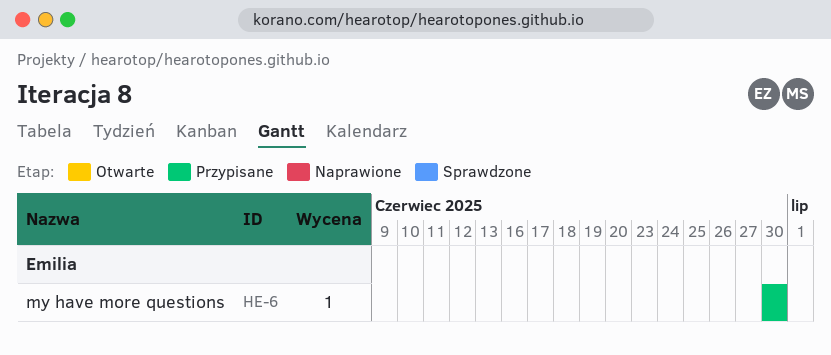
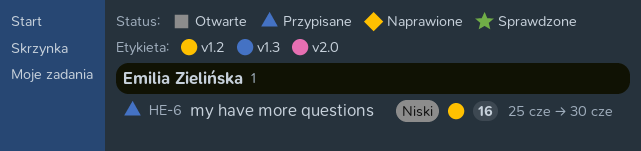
HE-6, estimate: 1 -> 16
HE-6, start: Jun 30 -> Jun 25

